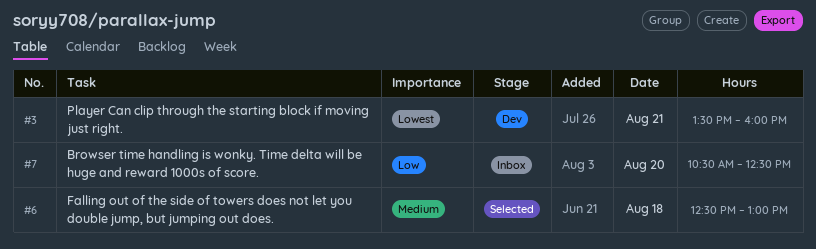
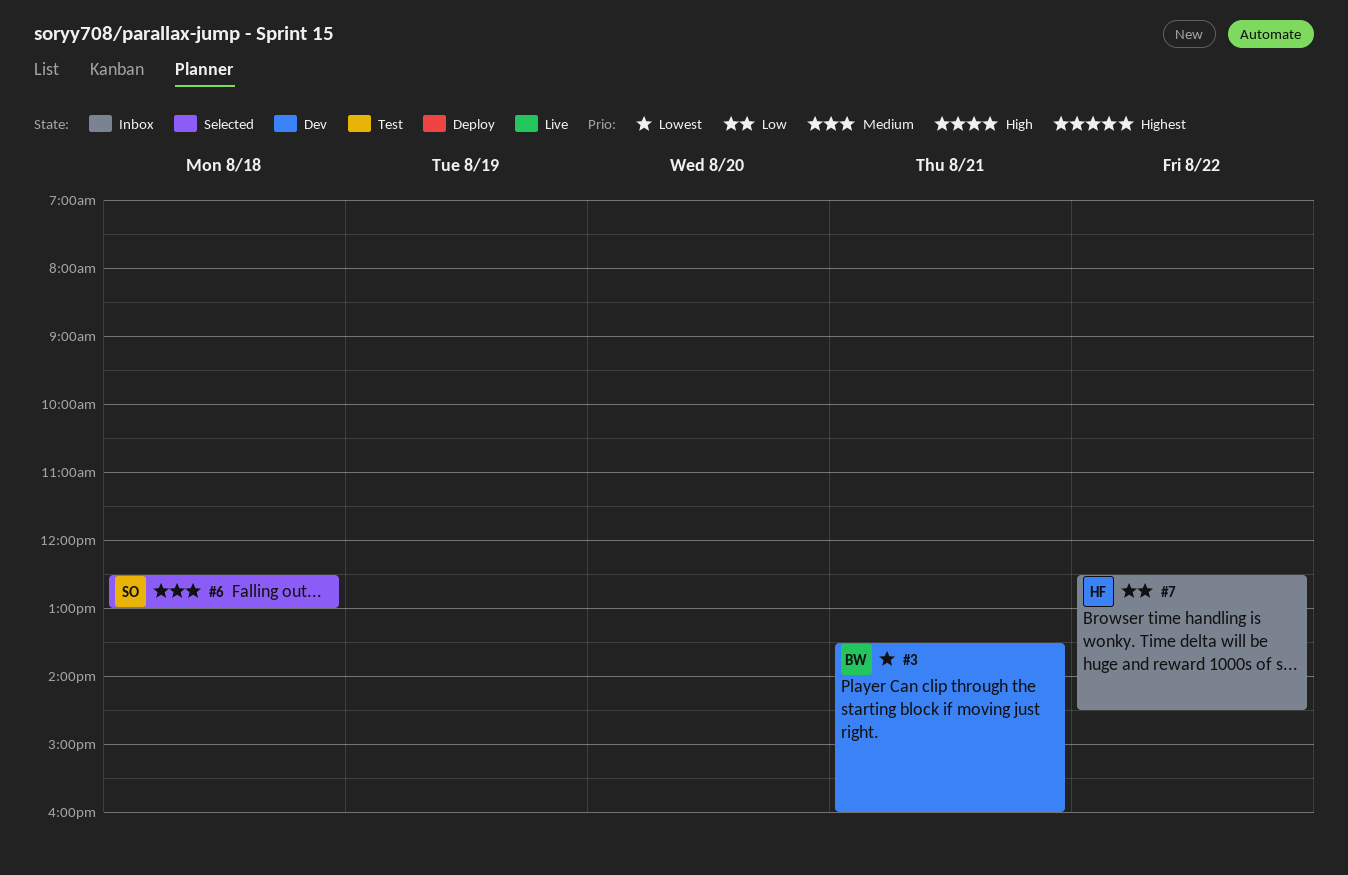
#7, day: Aug 20 -> Aug 22
#7, begins: 10:30 -> 12:30
#7, ends: 12:30 -> 14:30

